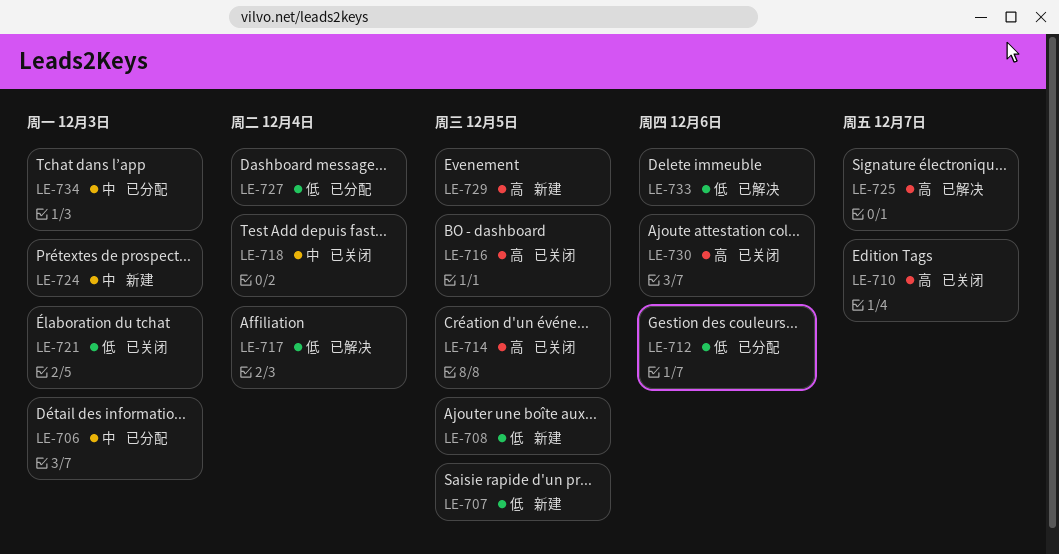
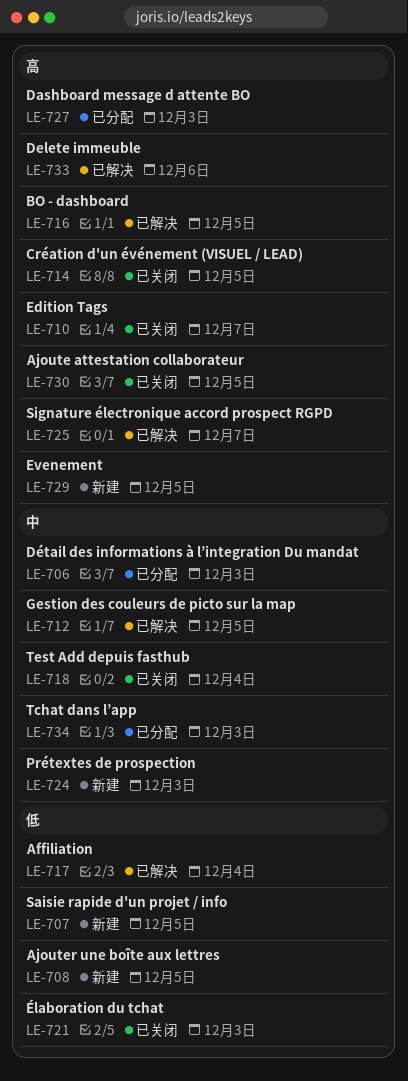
LE-712, status: 已分配 -> 已解决
LE-712, priority: 低 -> 中
LE-712, due: Dec 6 -> Dec 5
LE-716, status: 已关闭 -> 已解决
LE-727, priority: 低 -> 高
LE-727, due: Dec 4 -> Dec 3
LE-730, due: Dec 6 -> Dec 5
LE-733, priority: 低 -> 高

